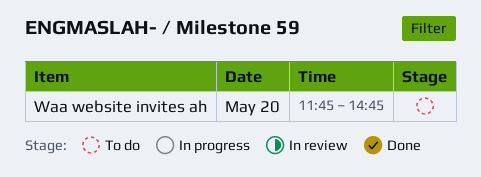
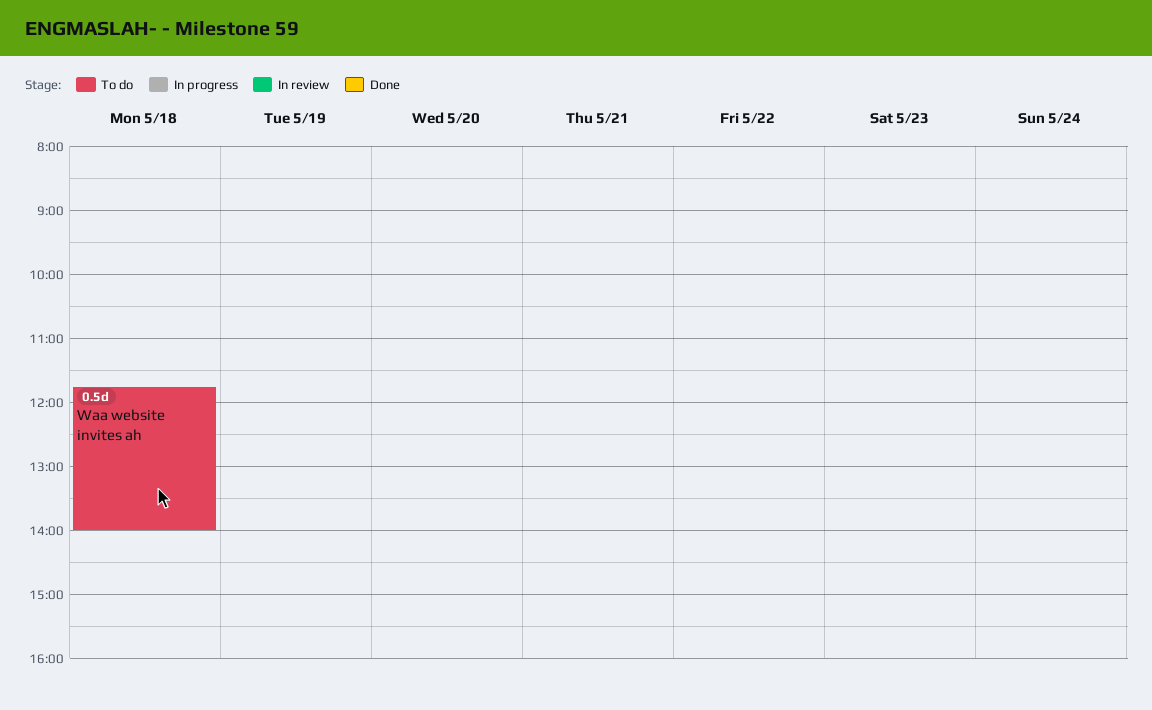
Waa website invites ah, day: May 20 -> May 18
Waa website invites ah, ends: 14:45 -> 14:00

